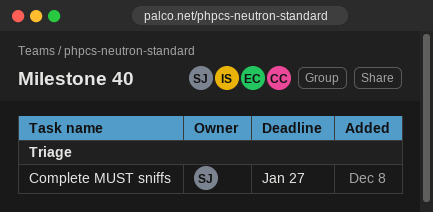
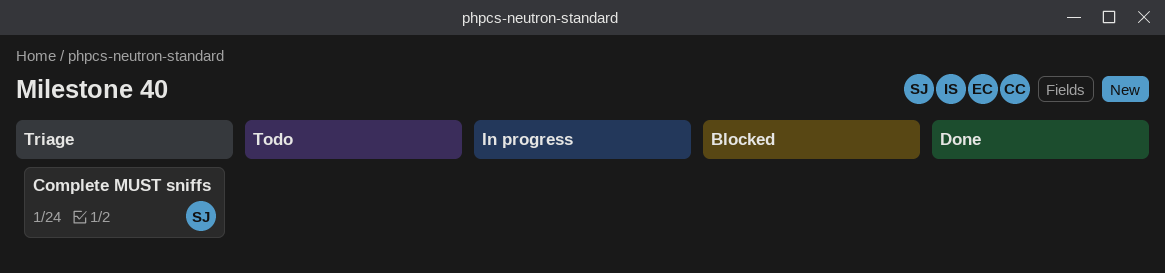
Complete MUST sniffs, due: Jan 27 -> Jan 24

